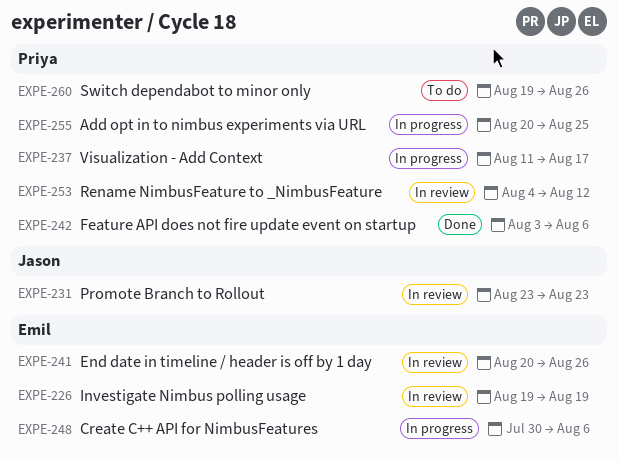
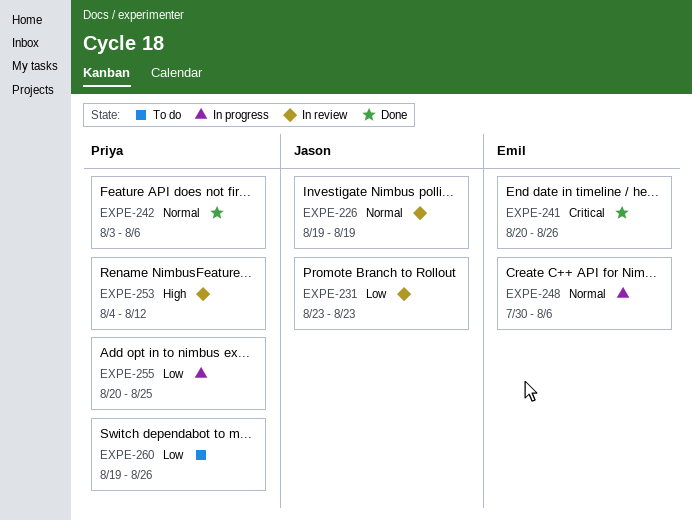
EXPE-226, owner: Emil -> Jason
EXPE-237: present -> none
EXPE-241, status: In review -> Done

